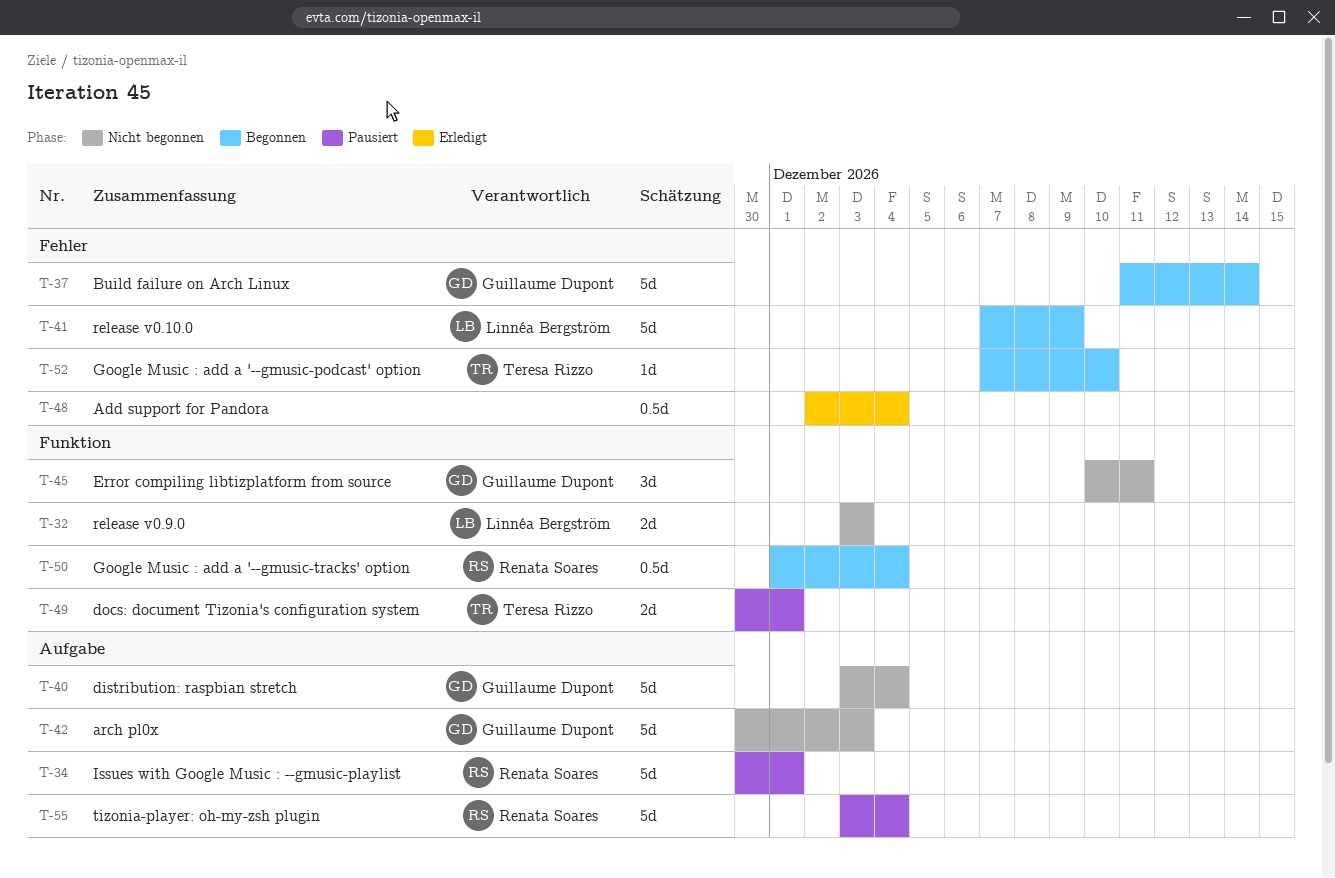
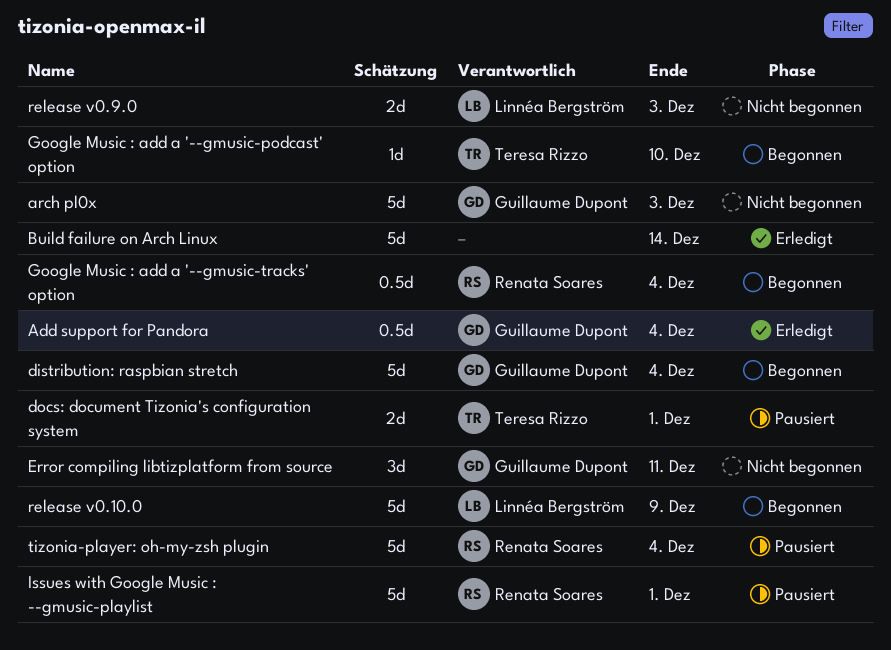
Add support for Pandora, owner: none -> Guillaume Dupont
Build failure on Arch Linux, status: Begonnen -> Erledigt
Build failure on Arch Linux, owner: Guillaume Dupont -> none
distribution: raspbian stretch, status: Nicht begonnen -> Begonnen

